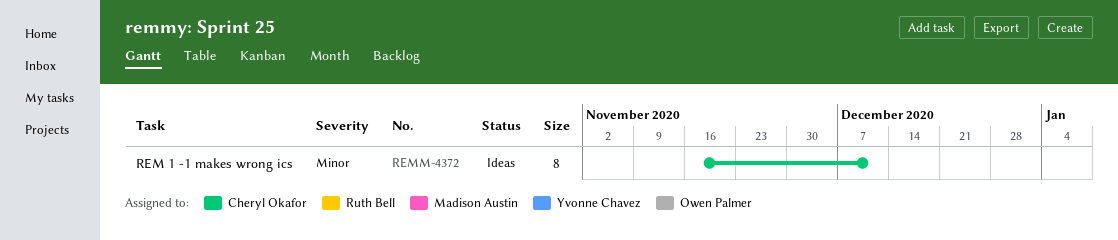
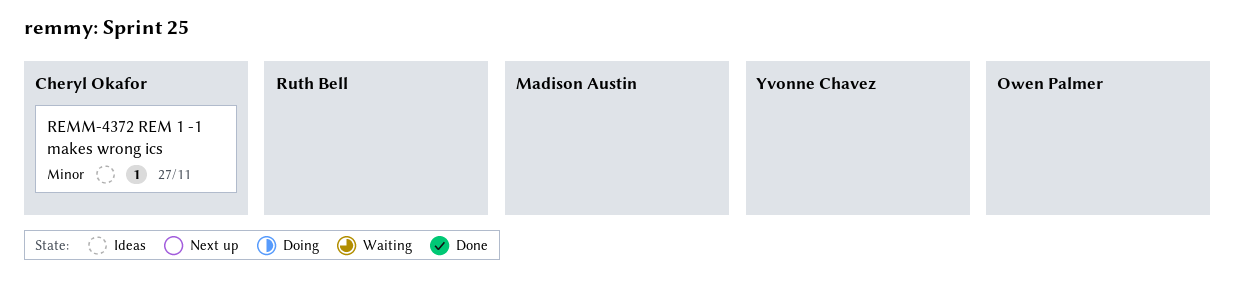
REMM-4372, estimate: 8 -> 1
REMM-4372, due: Dec 11 -> Nov 27

